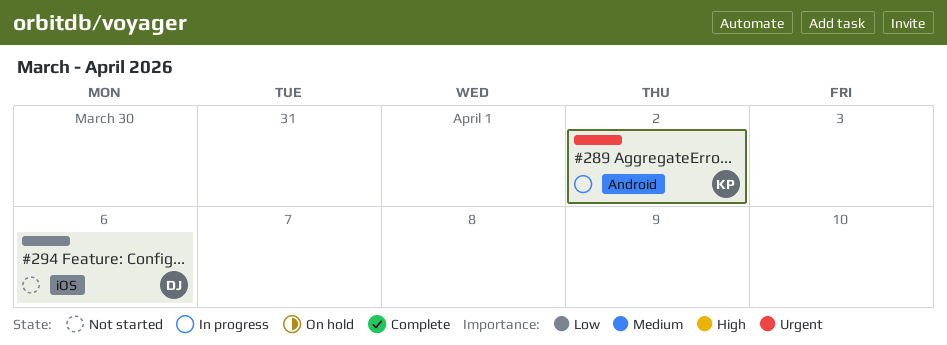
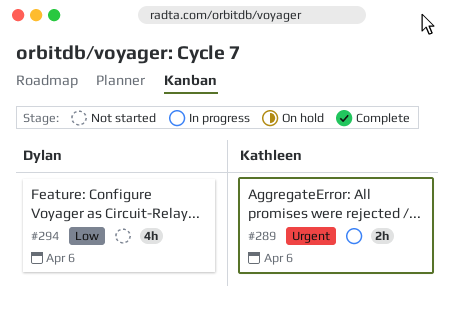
#289, due: Apr 2 -> Apr 6

